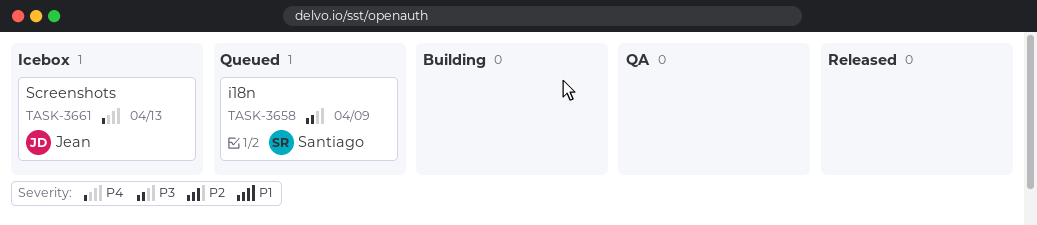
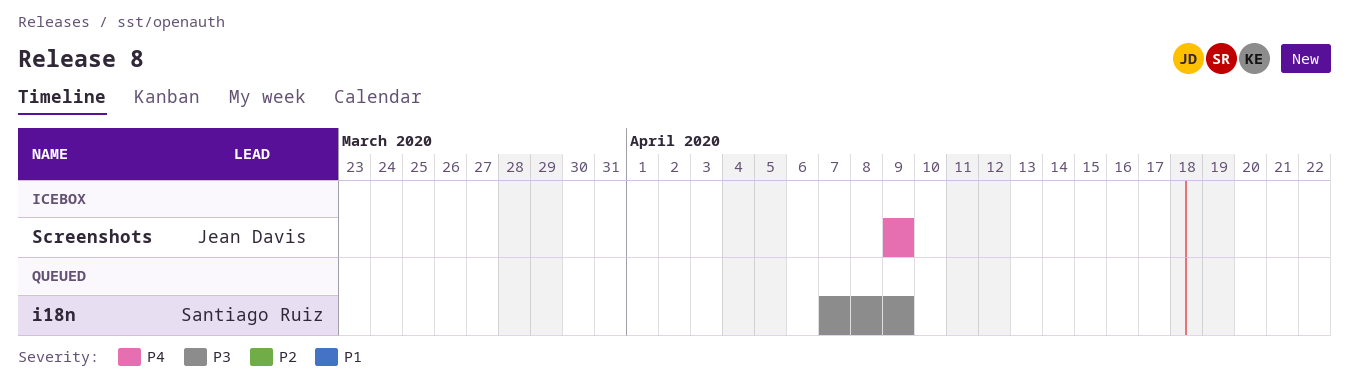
Screenshots, due: Apr 13 -> Apr 9

